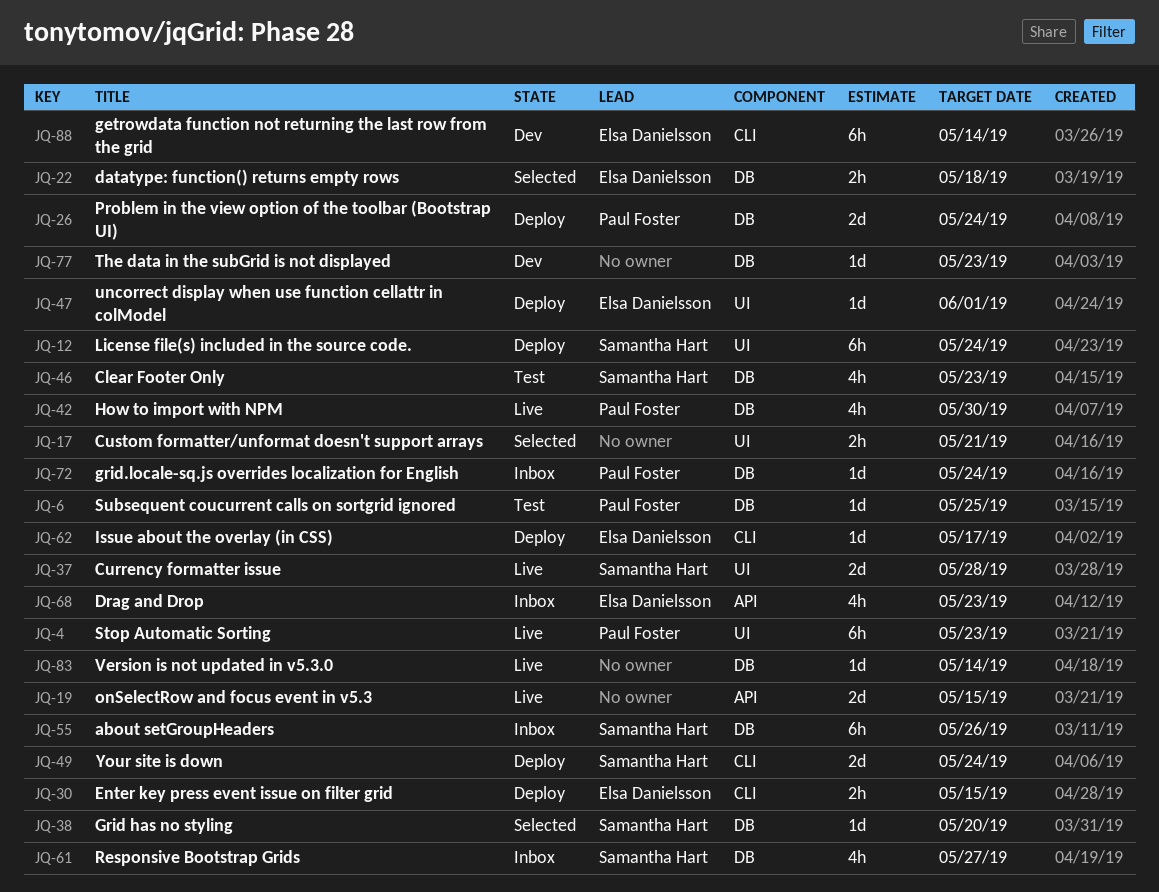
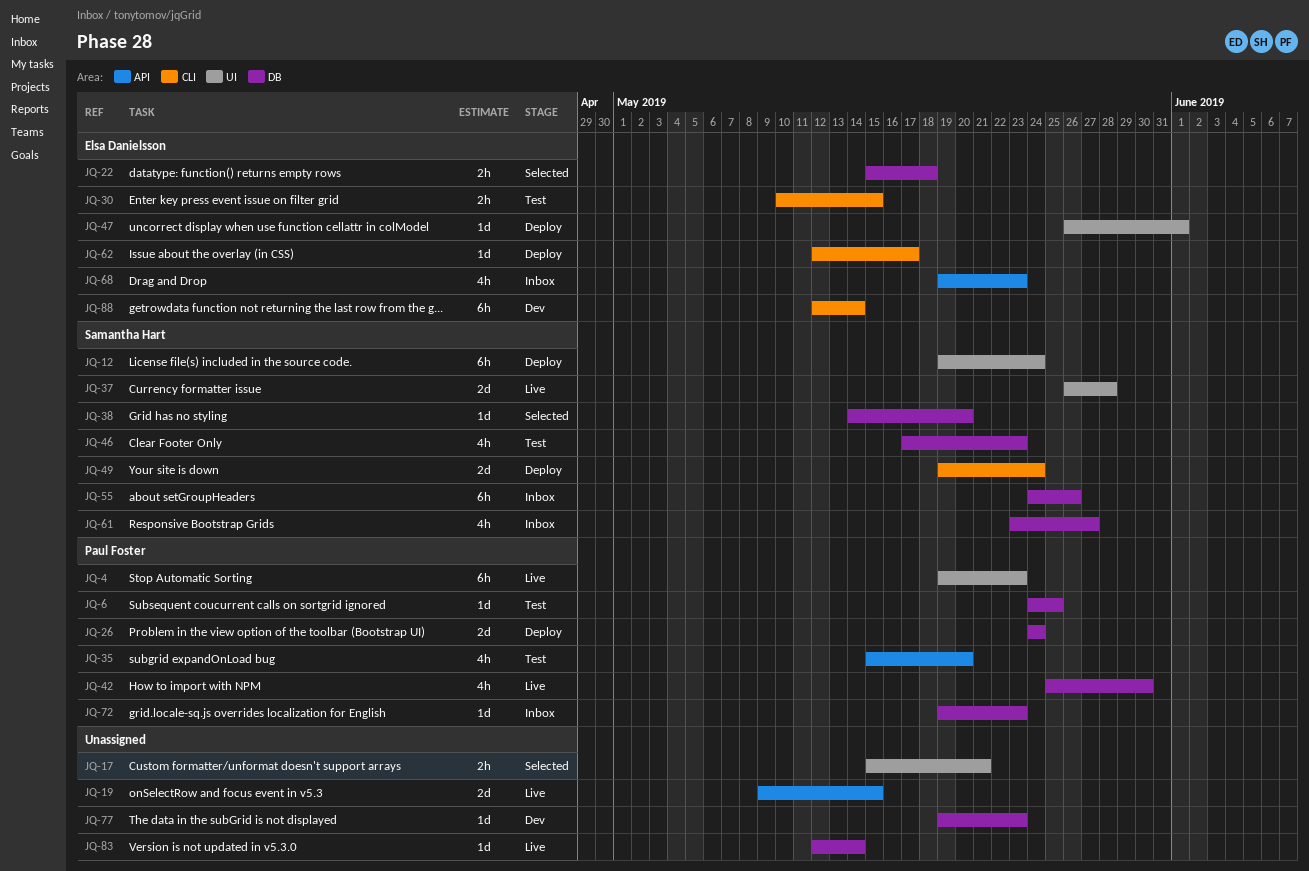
JQ-30, status: Deploy -> Test
JQ-35: none -> present
JQ-72, due: May 24 -> May 23

